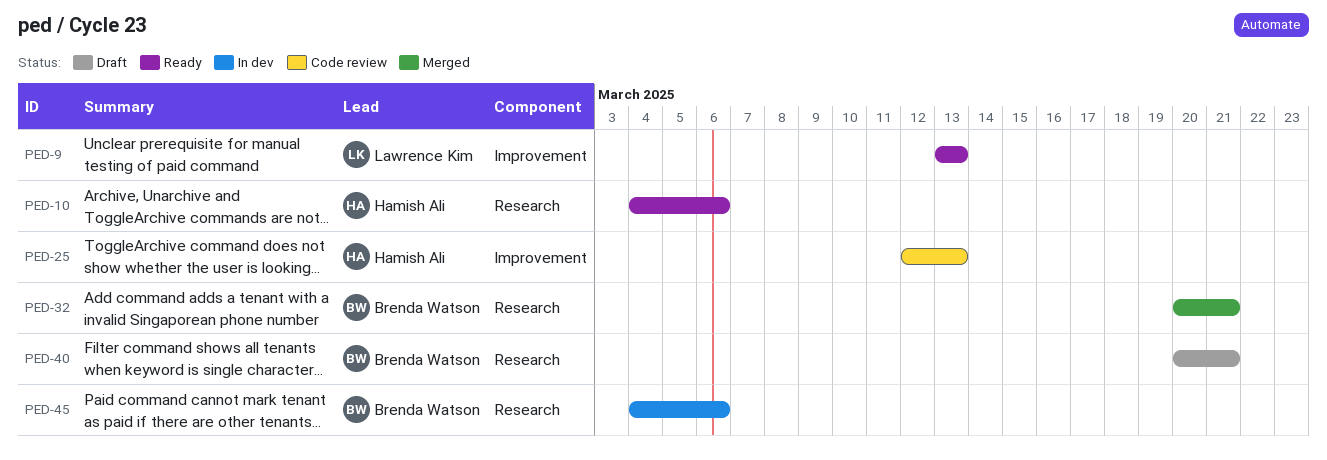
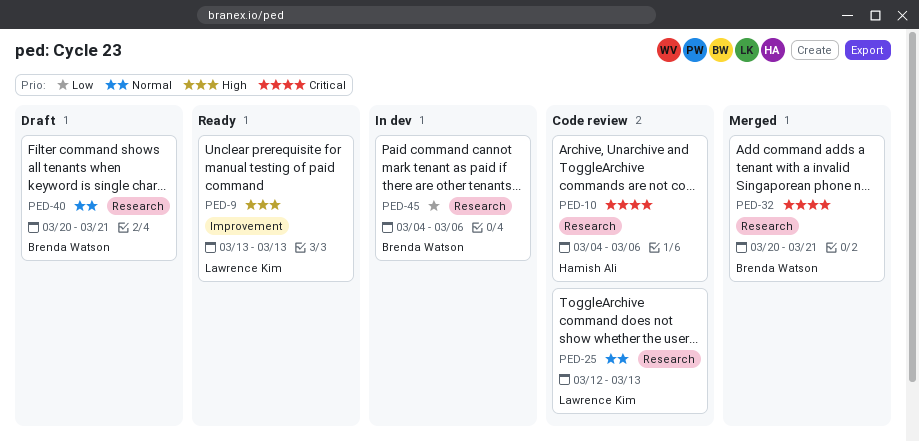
PED-10, status: Ready -> Code review
PED-25, owner: Hamish Ali -> Lawrence Kim
PED-25, label: Improvement -> Research

